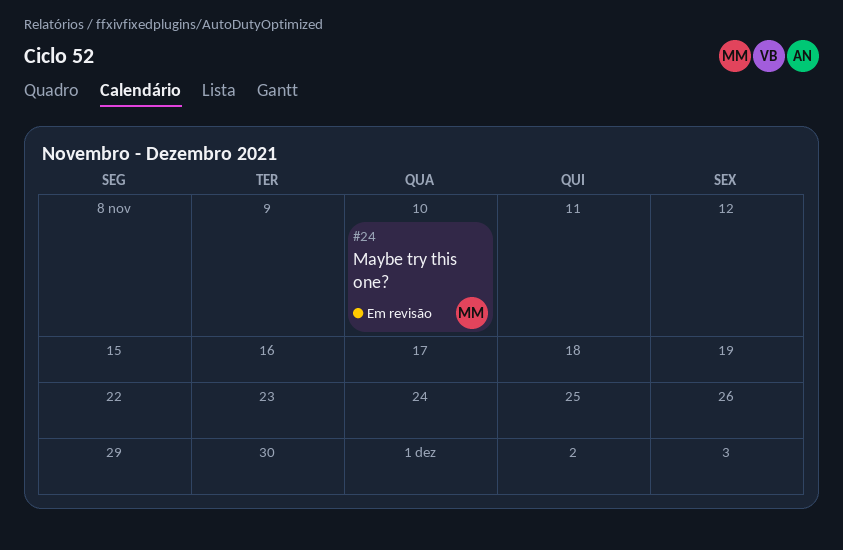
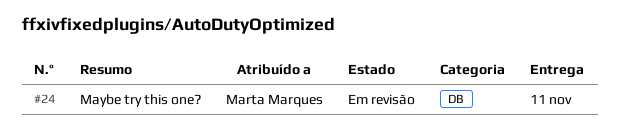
#24, due: Nov 10 -> Nov 11

